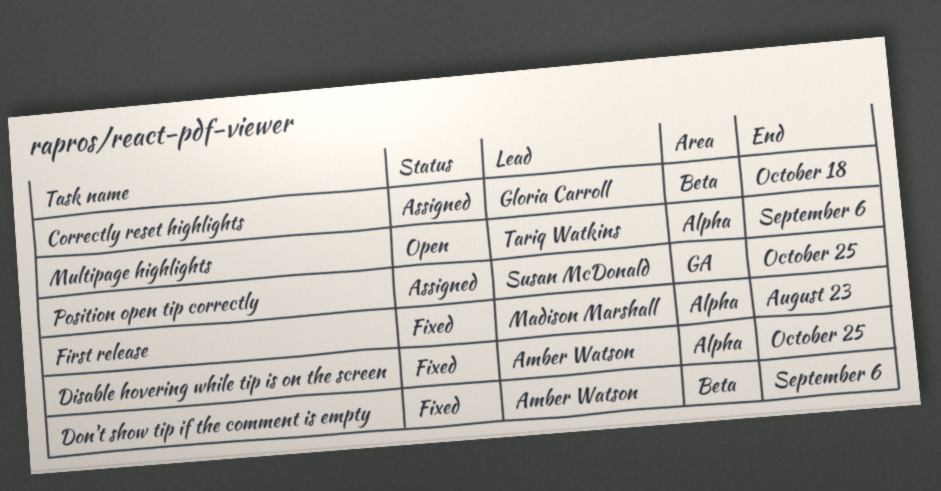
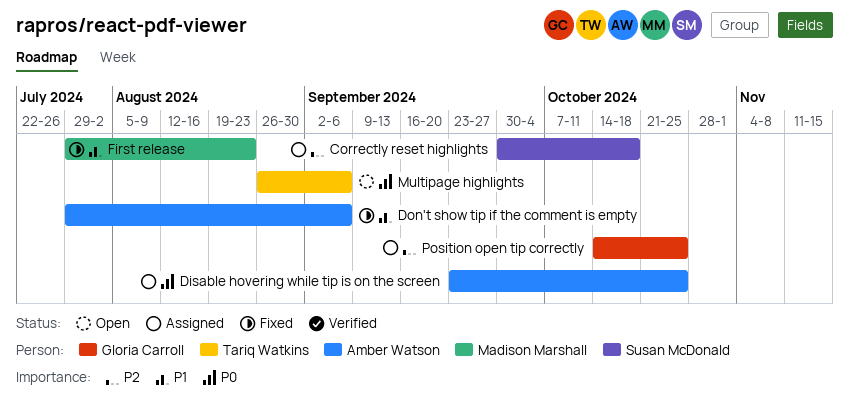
Correctly reset highlights, owner: Gloria Carroll -> Susan McDonald
Disable hovering while tip is on the screen, status: Fixed -> Assigned
Position open tip correctly, owner: Susan McDonald -> Gloria Carroll

